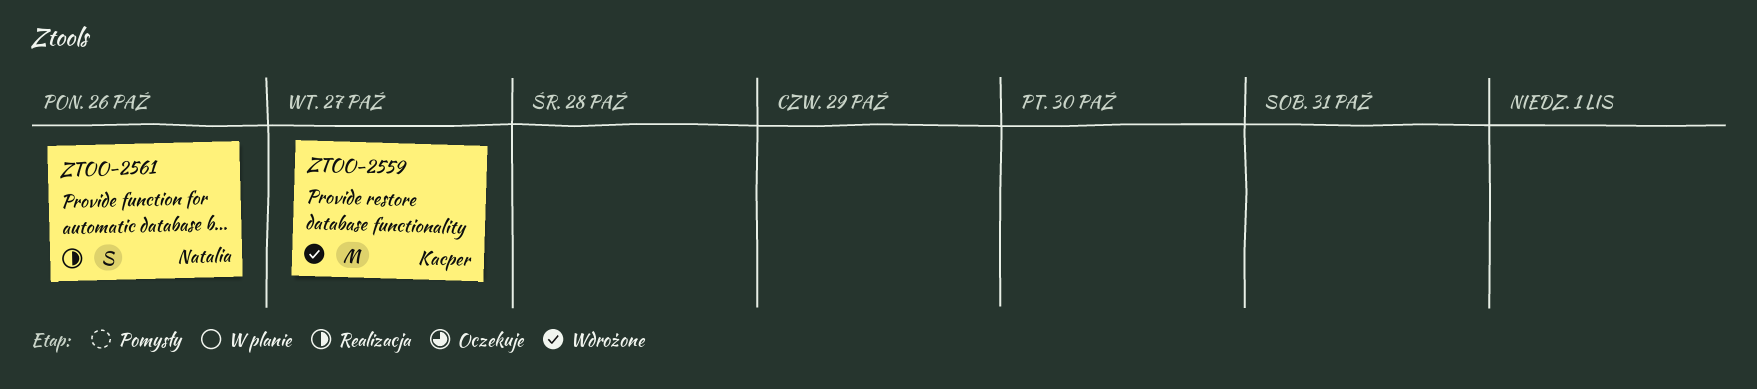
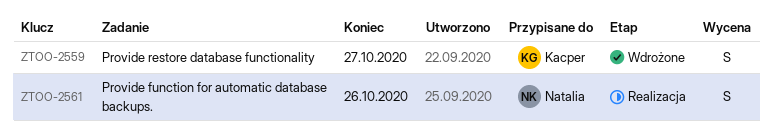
ZTOO-2559, estimate: M -> S

